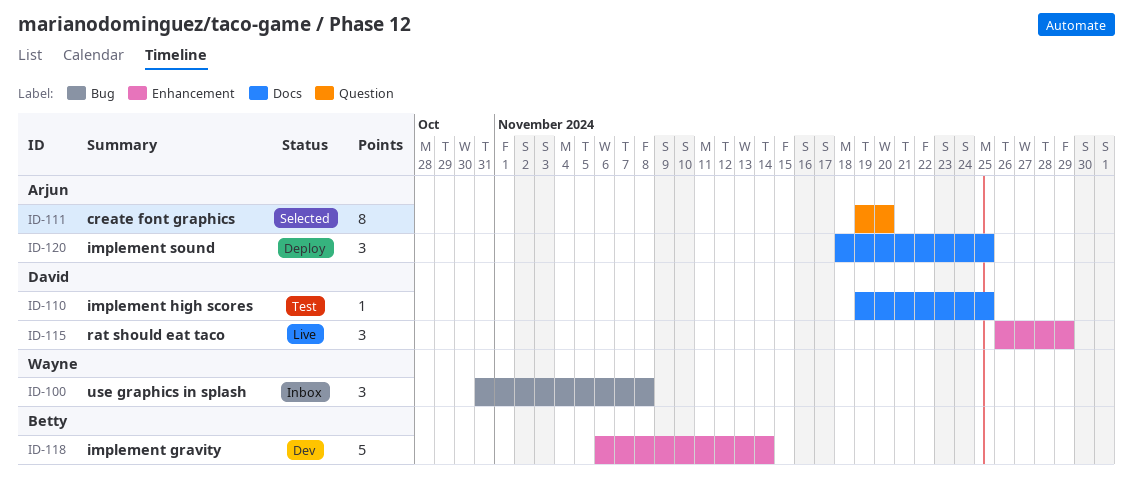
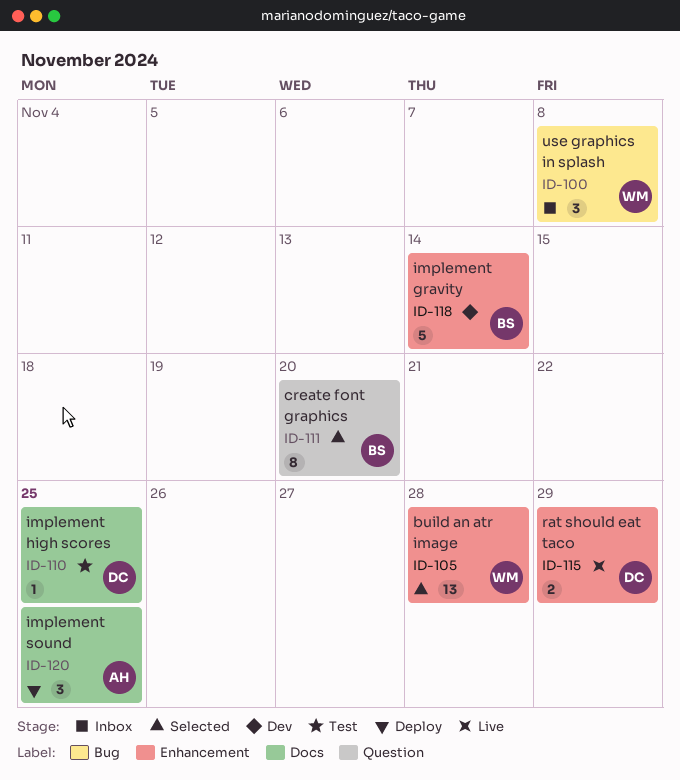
ID-105: none -> present
ID-111, owner: Arjun -> Betty
ID-115, estimate: 3 -> 2

